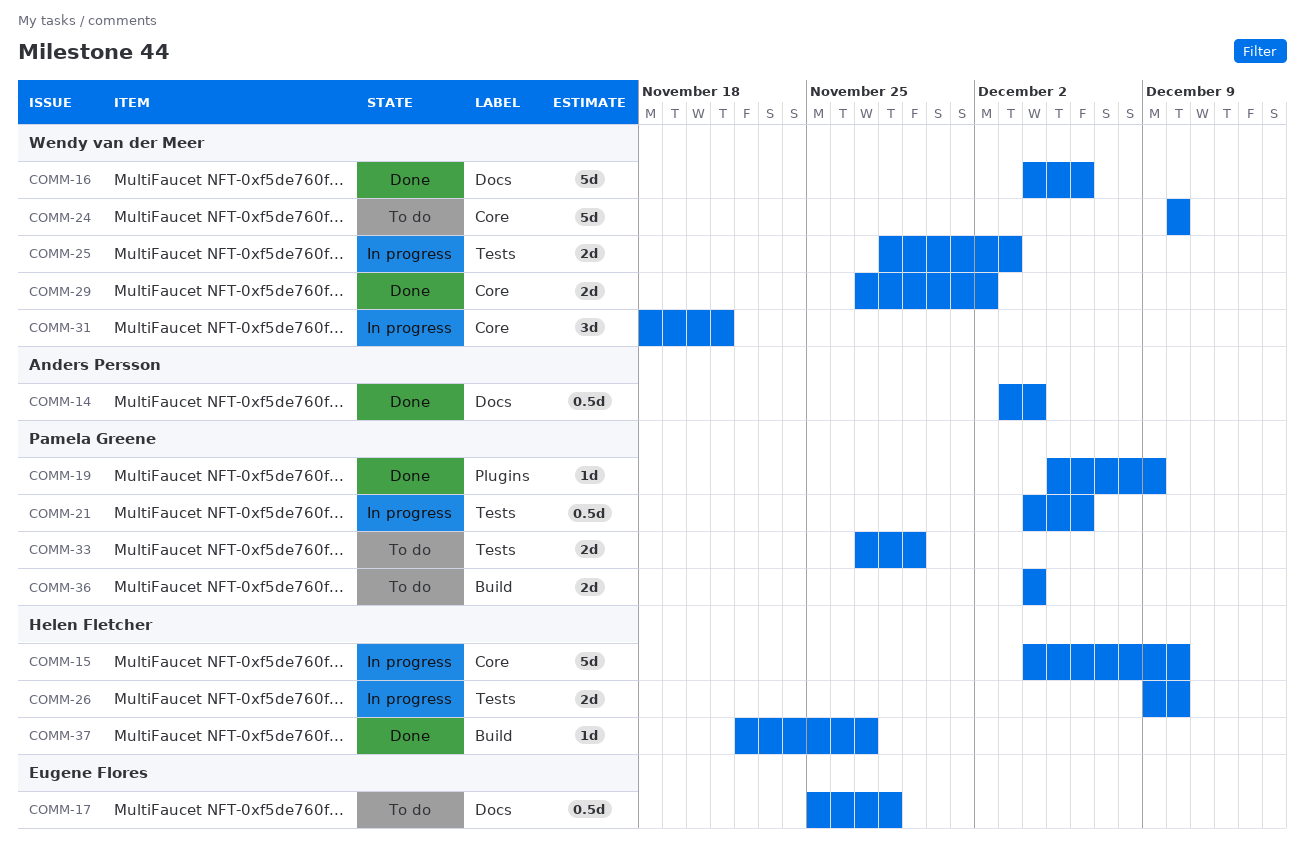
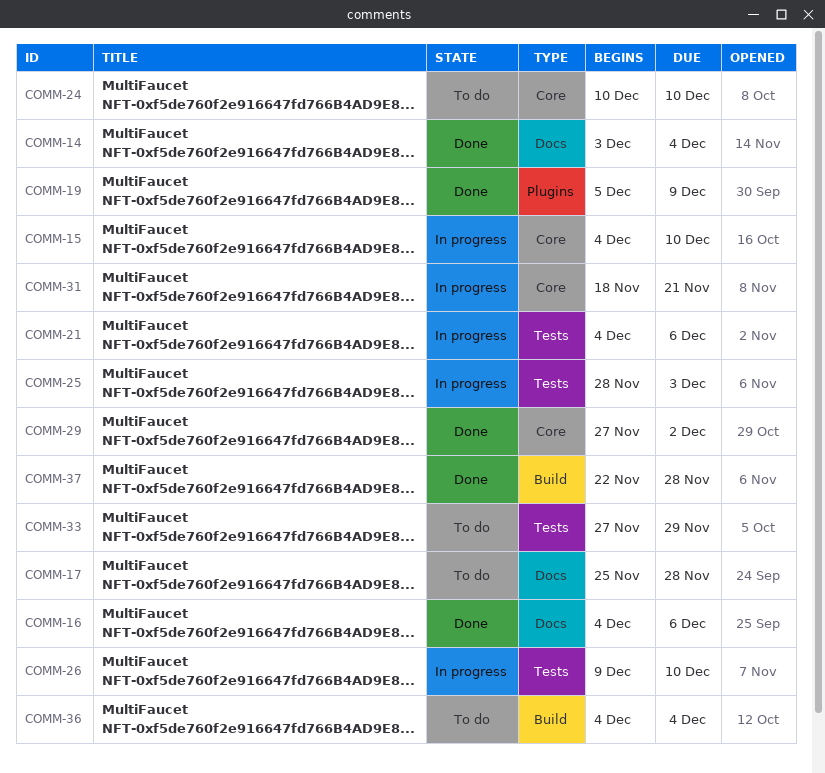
COMM-37, due: Nov 27 -> Nov 28

